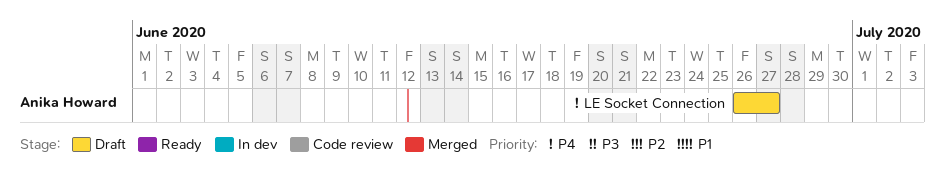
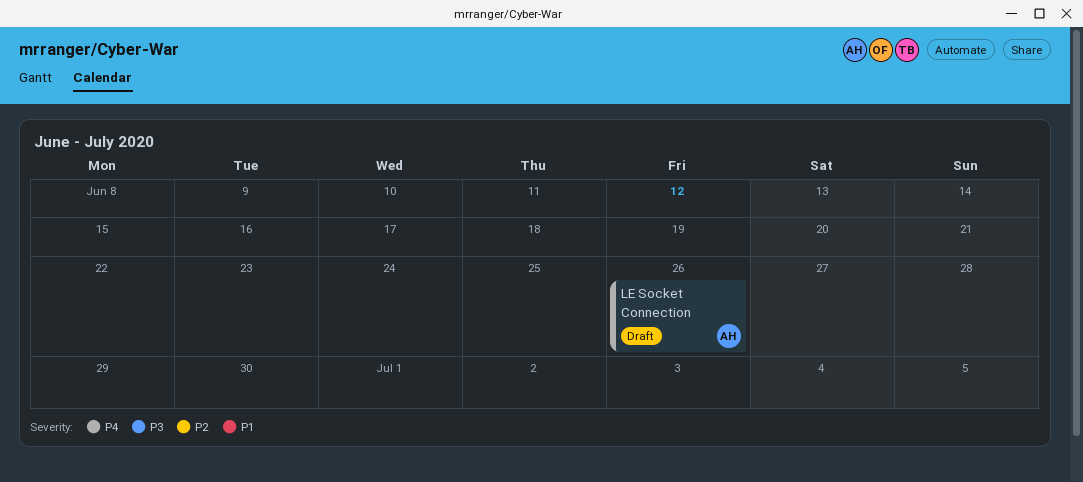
LE Socket Connection, due: Jun 27 -> Jun 26

